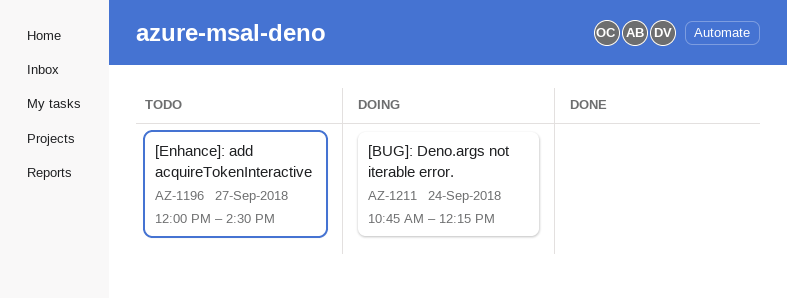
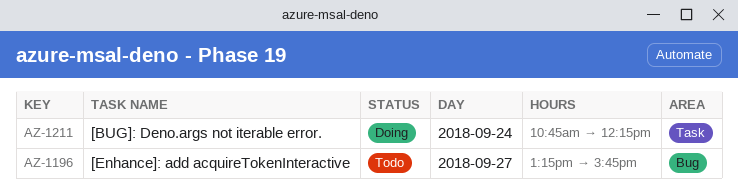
AZ-1196, begins: 12:00 -> 13:15
AZ-1196, ends: 14:30 -> 15:45

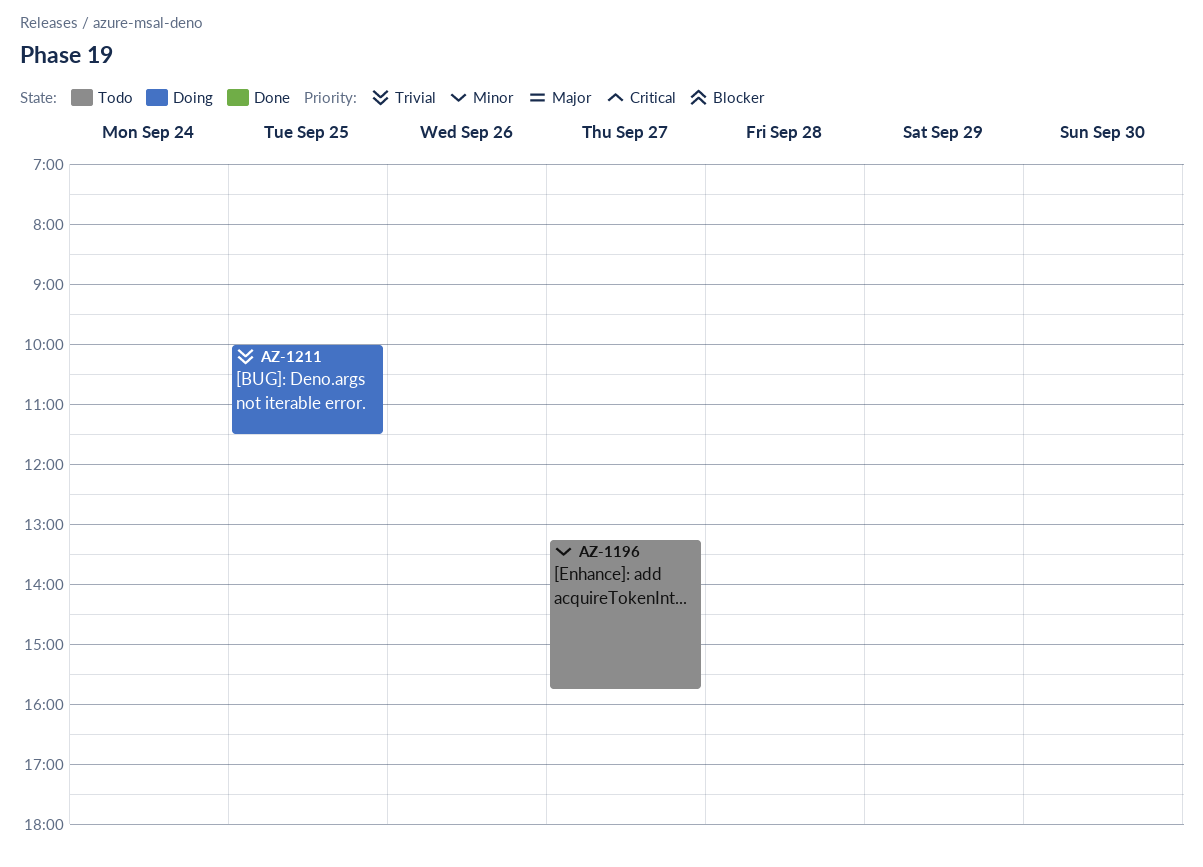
AZ-1211, day: Sep 24 -> Sep 25
AZ-1211, begins: 10:45 -> 10:00
AZ-1211, ends: 12:15 -> 11:30

